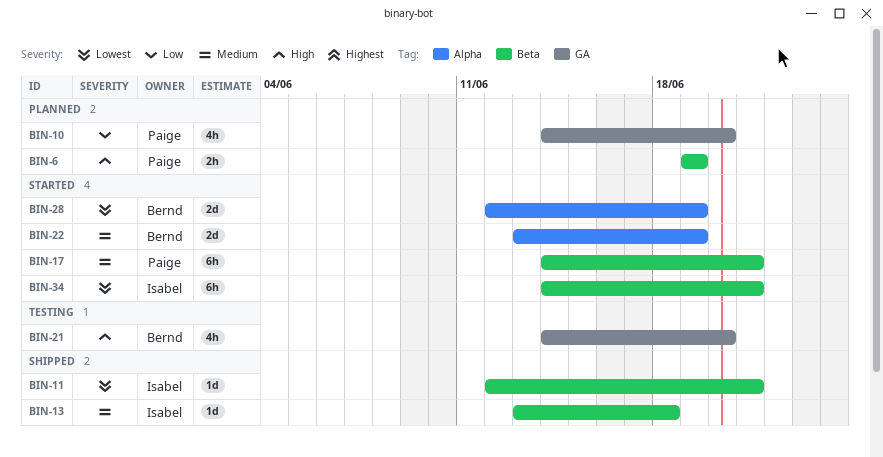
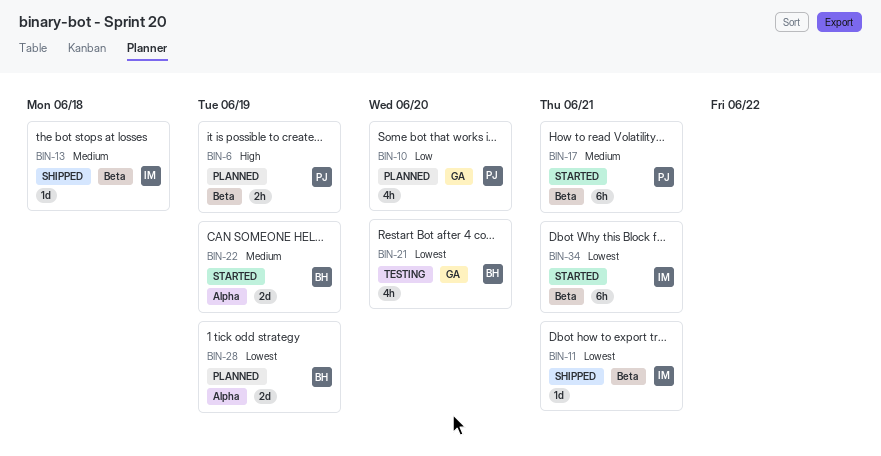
BIN-21, priority: High -> Lowest
BIN-28, status: Started -> Planned

